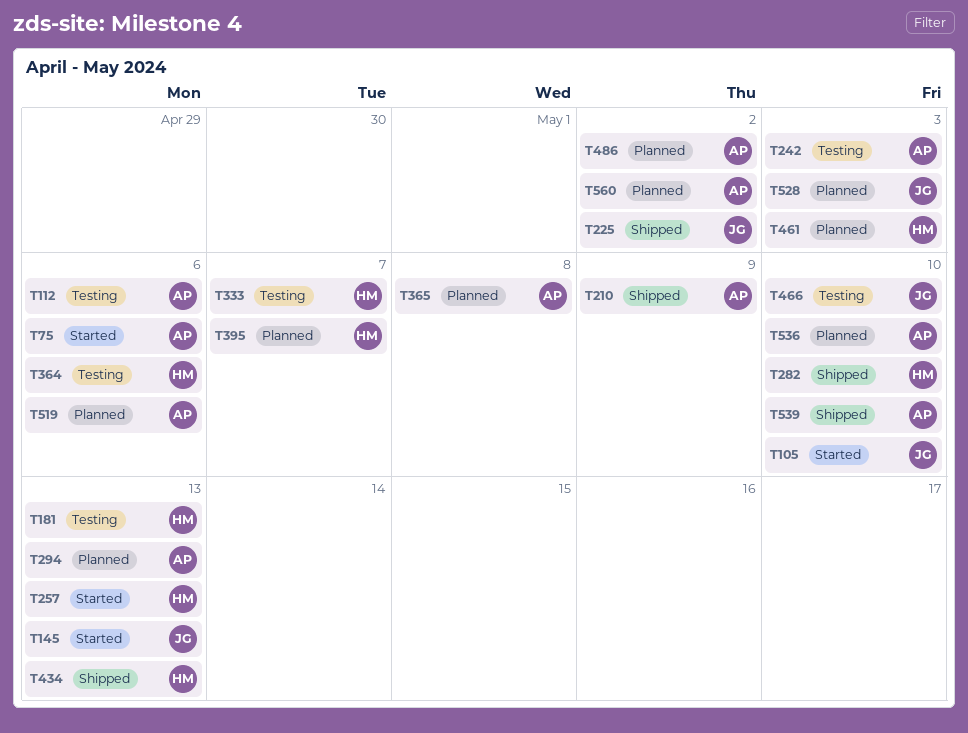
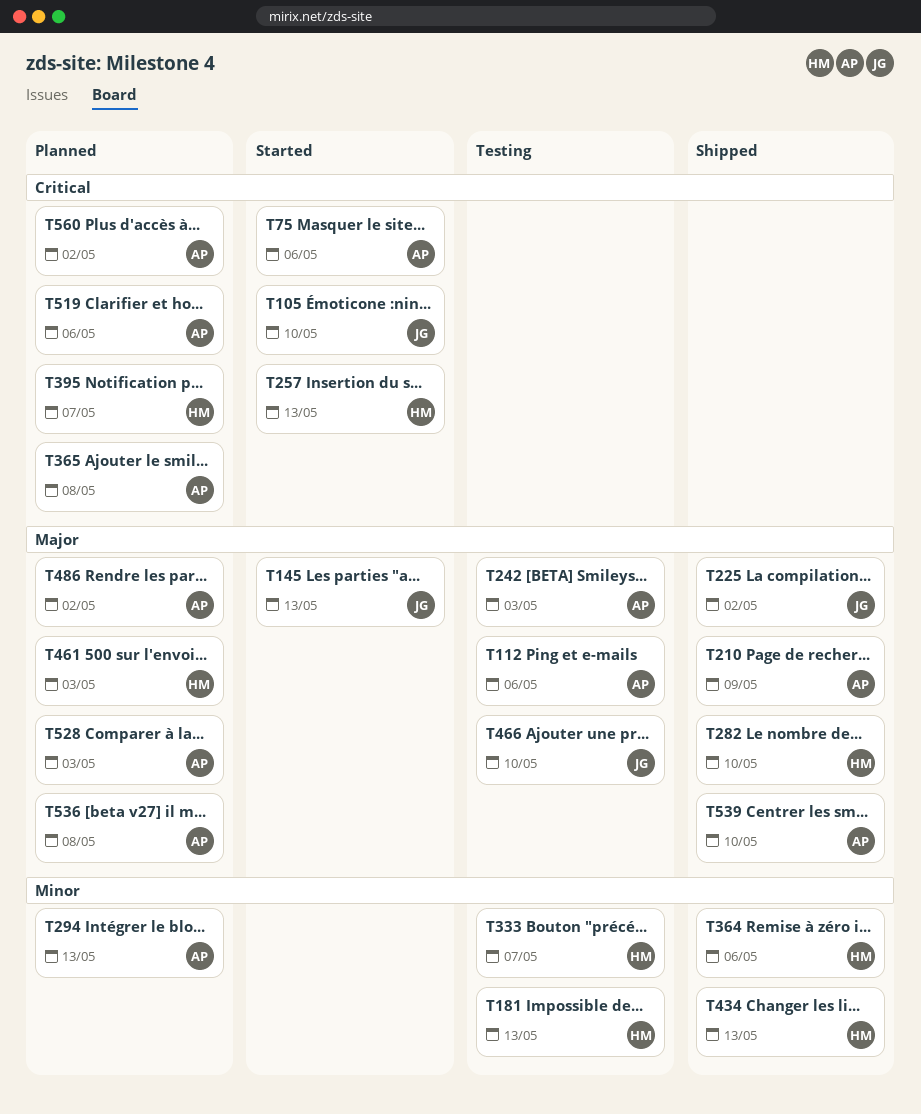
T364, status: Testing -> Shipped
T528, owner: JG -> AP
T536, due: May 10 -> May 8

